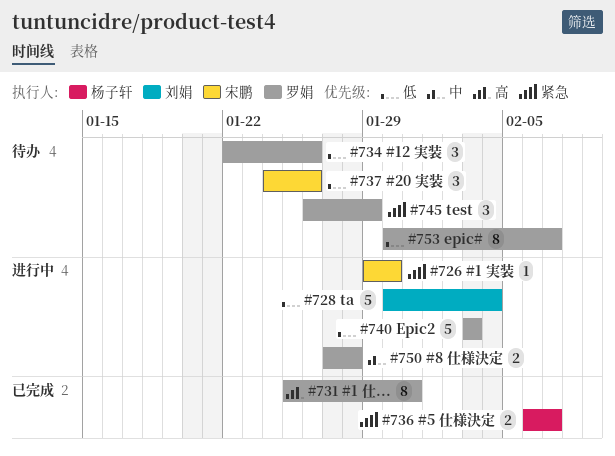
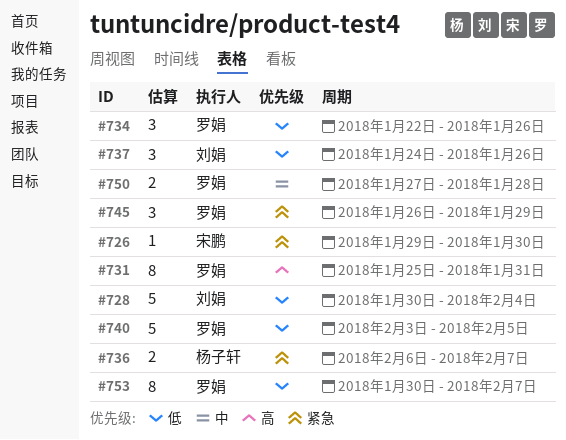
#737, owner: 宋鹏 -> 刘娟
#740, due: Feb 3 -> Feb 5

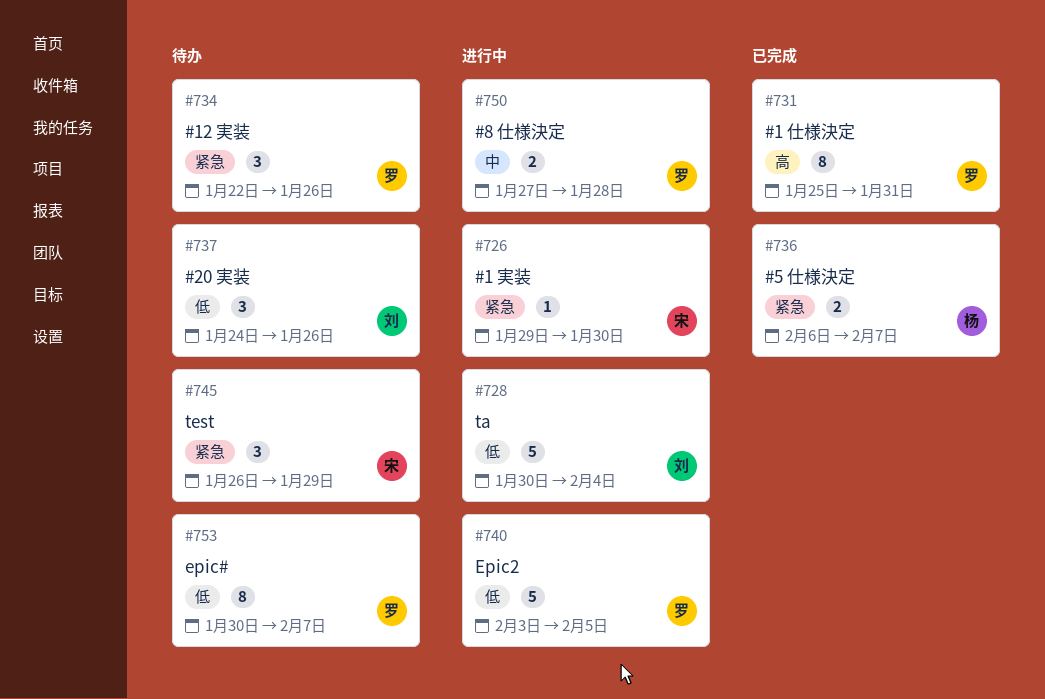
#734, priority: 低 -> 紧急
#745, owner: 罗娟 -> 宋鹏

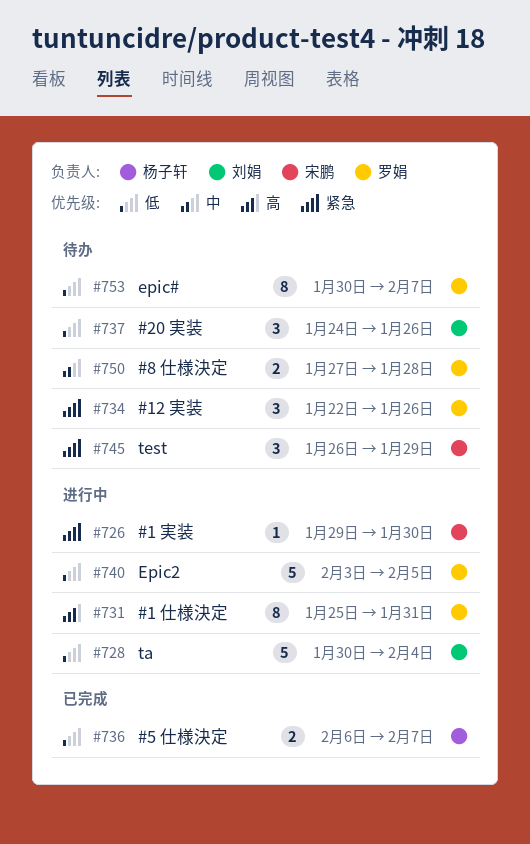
#731, status: 已完成 -> 进行中
#736, priority: 紧急 -> 低
#750, status: 进行中 -> 待办

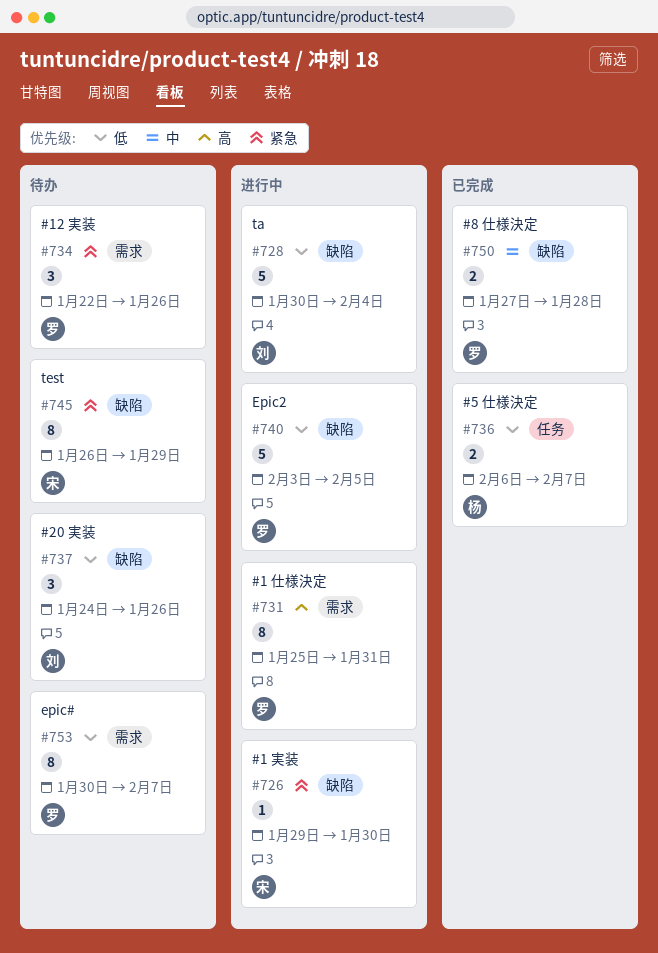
#745, estimate: 3 -> 8
#750, status: 待办 -> 已完成

